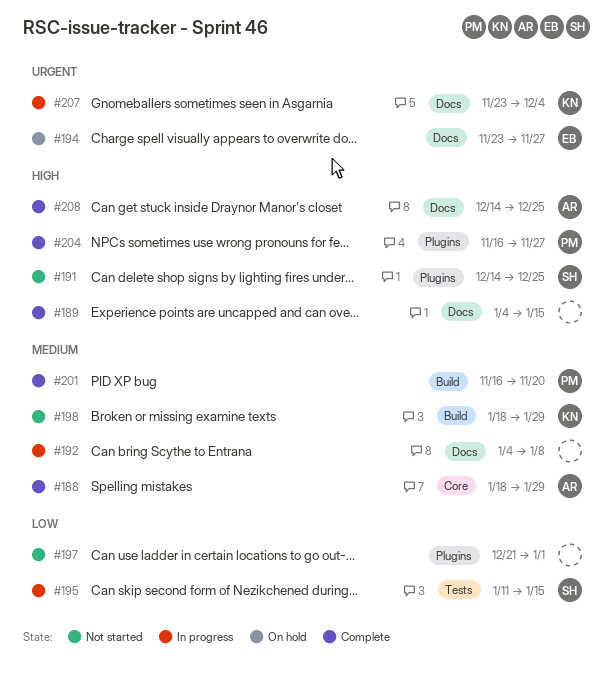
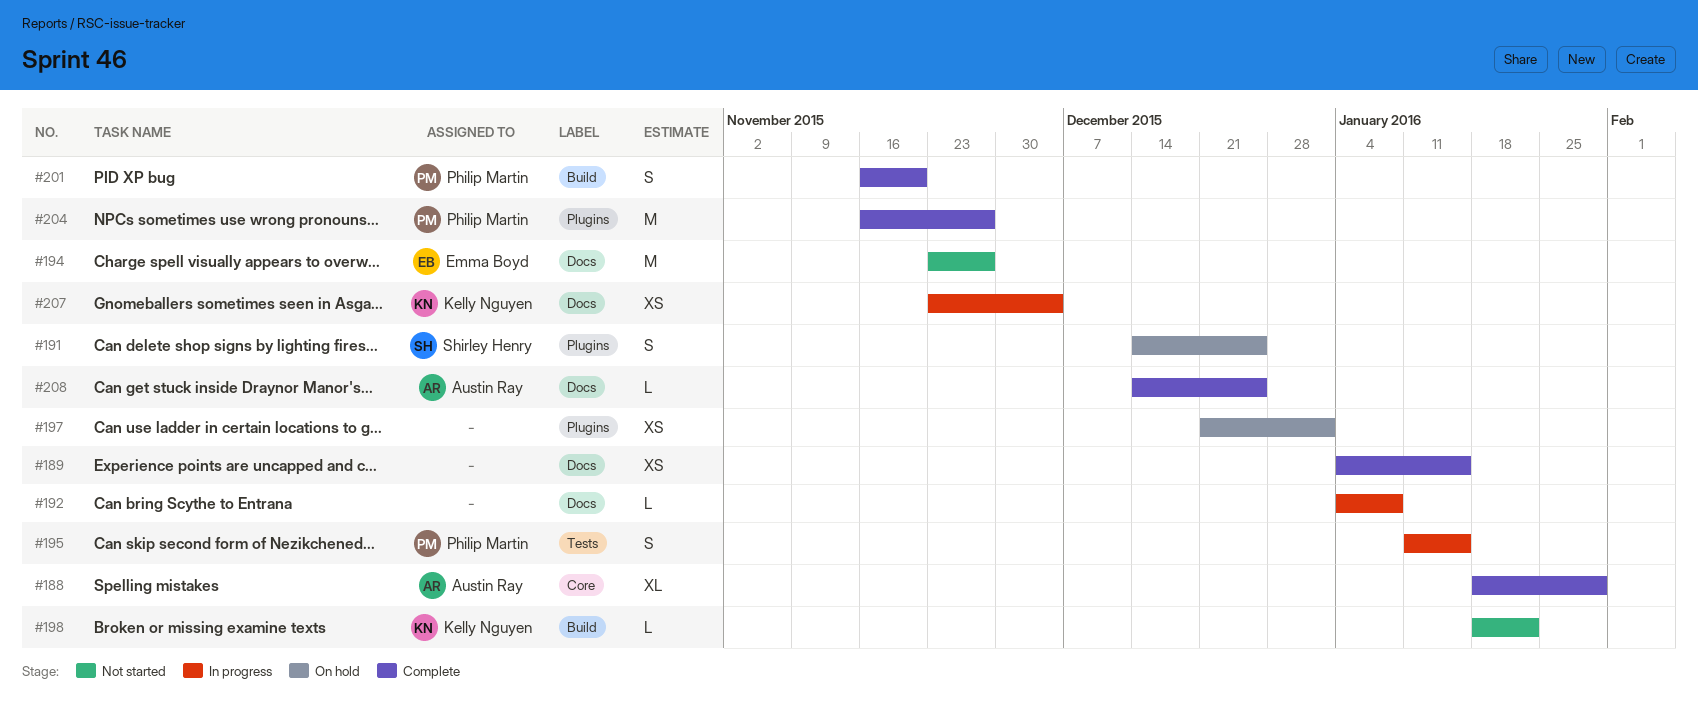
#191, status: Not started -> On hold
#194, status: On hold -> Not started
#195, owner: Shirley Henry -> Philip Martin
#197, status: Not started -> On hold
#198, due: Jan 29 -> Jan 22

